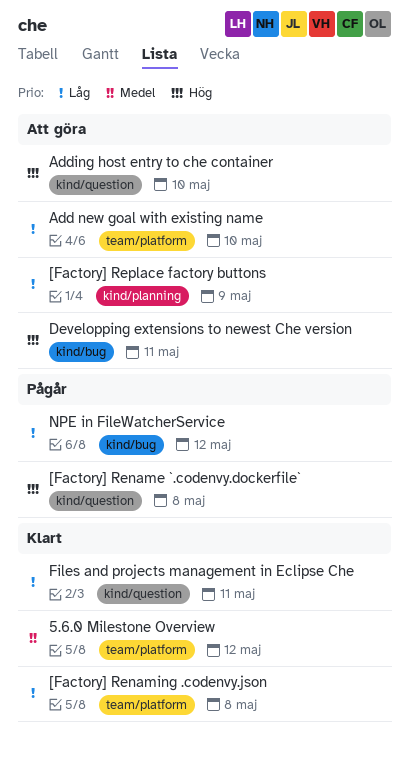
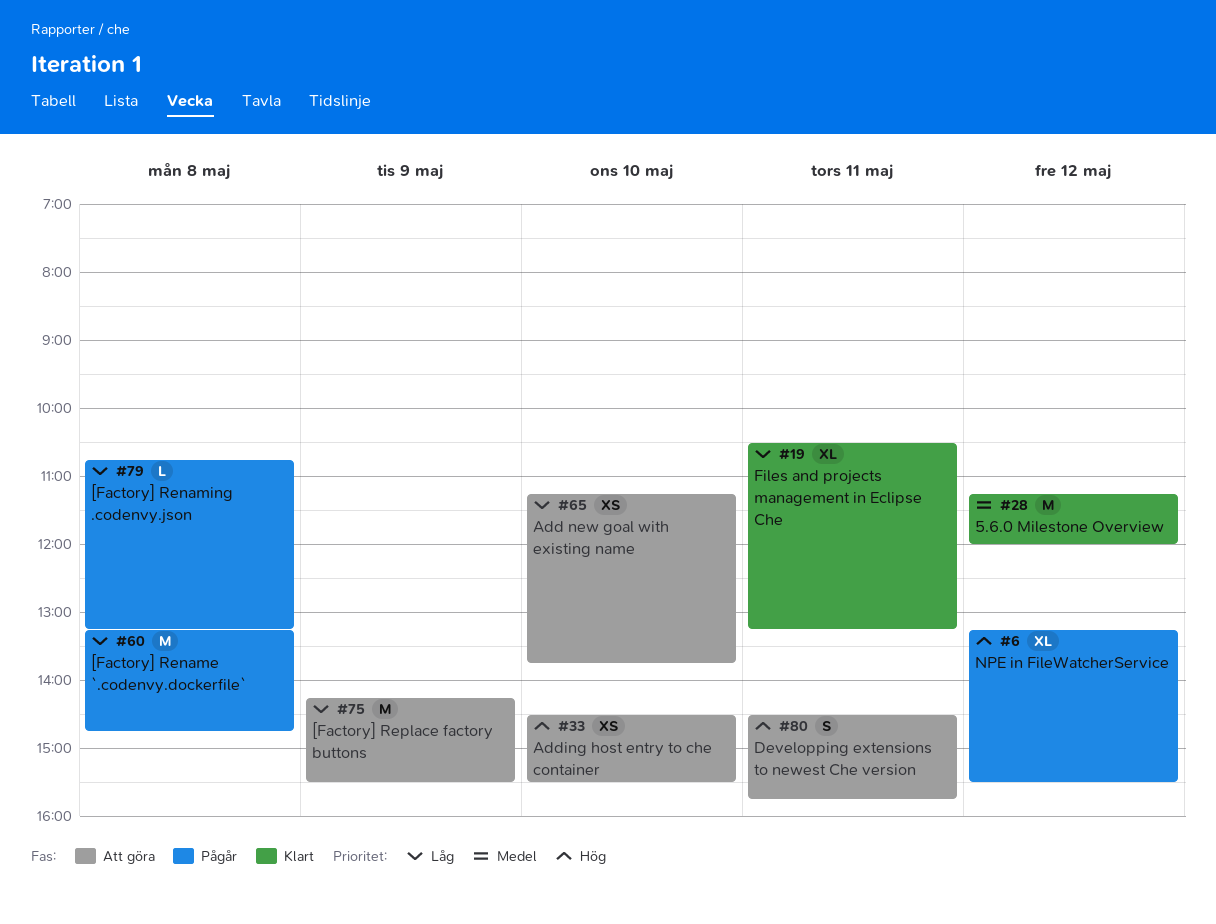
[Factory] Rename `.codenvy.dockerfile`, priority: Hög -> Låg
[Factory] Renaming .codenvy.json, status: Klart -> Pågår
NPE in FileWatcherService, priority: Låg -> Hög

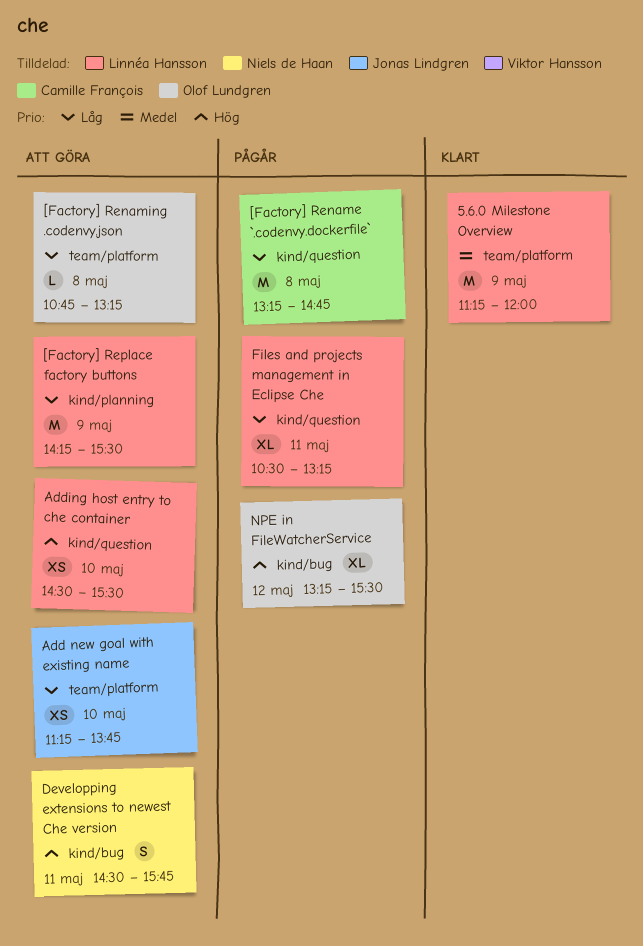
5.6.0 Milestone Overview, day: May 12 -> May 9
[Factory] Renaming .codenvy.json, status: Pågår -> Att göra
Files and projects management in Eclipse Che, status: Klart -> Pågår

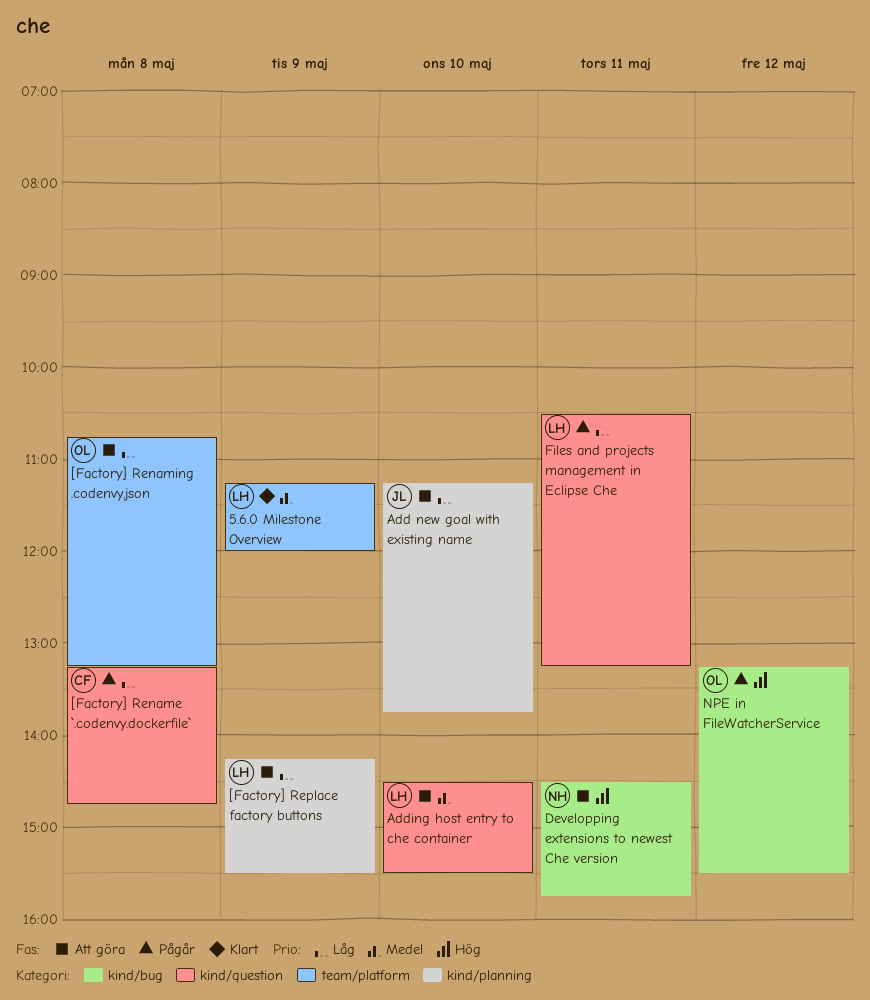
Add new goal with existing name, label: team/platform -> kind/planning
Adding host entry to che container, priority: Hög -> Medel

